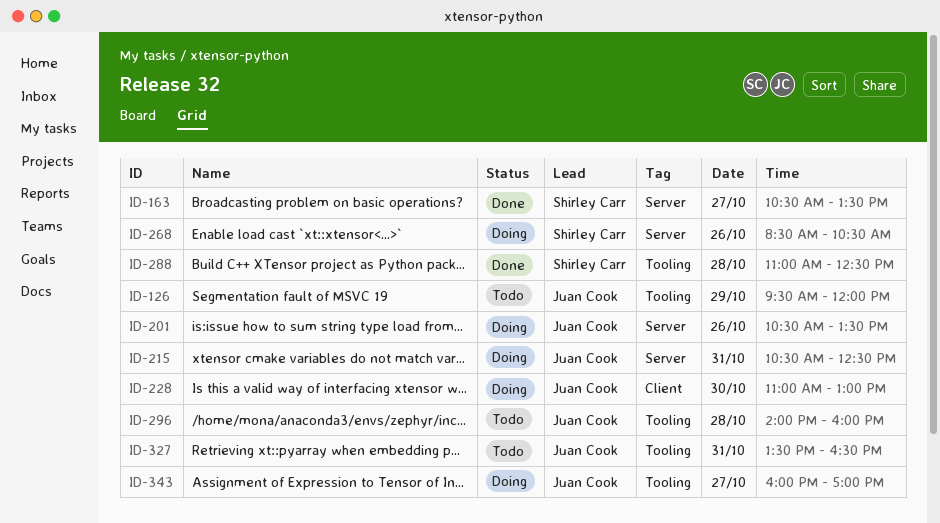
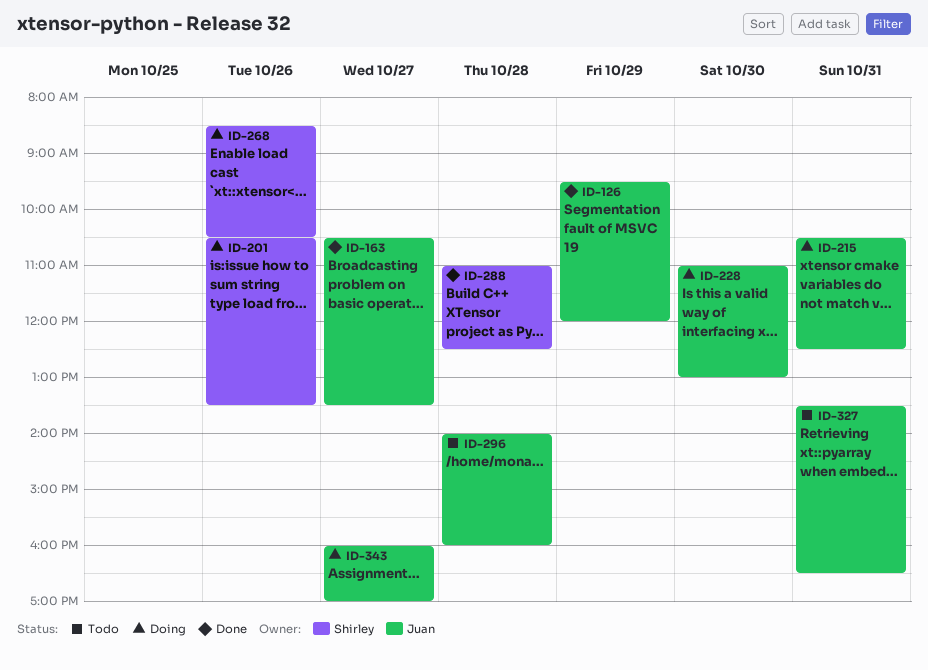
ID-126, status: Todo -> Done
ID-163, owner: Shirley Carr -> Juan Cook
ID-201, owner: Juan Cook -> Shirley Carr

